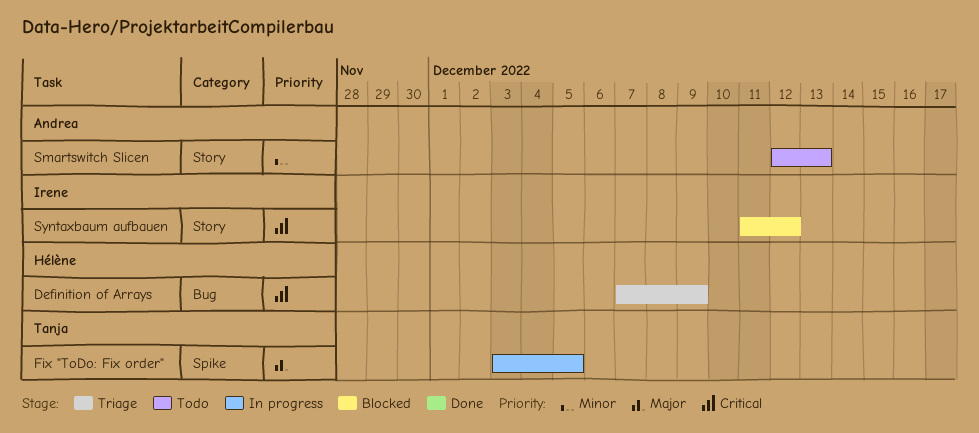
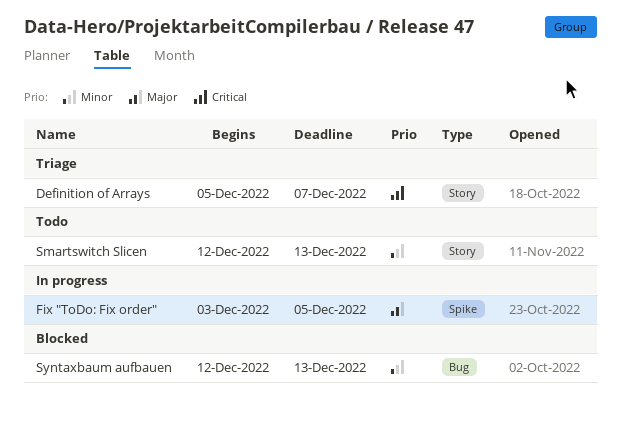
Definition of Arrays, label: Bug -> Story
Definition of Arrays, start: Dec 7 -> Dec 5
Definition of Arrays, due: Dec 9 -> Dec 7
Syntaxbaum aufbauen, priority: Critical -> Minor
Syntaxbaum aufbauen, label: Story -> Bug
Syntaxbaum aufbauen, start: Dec 11 -> Dec 12
Syntaxbaum aufbauen, due: Dec 12 -> Dec 13

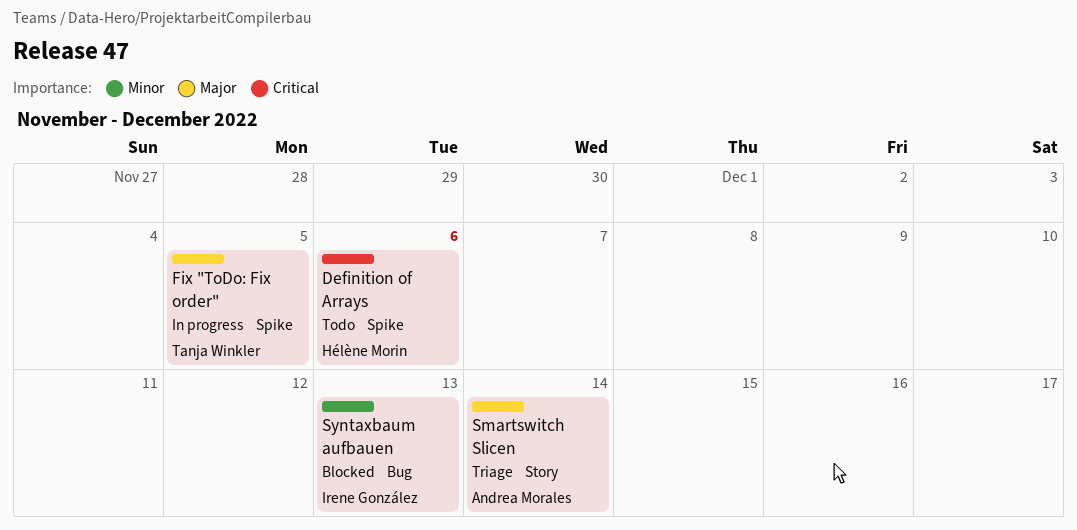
Definition of Arrays, status: Triage -> Todo
Definition of Arrays, label: Story -> Spike
Definition of Arrays, due: Dec 7 -> Dec 6
Smartswitch Slicen, status: Todo -> Triage
Smartswitch Slicen, priority: Minor -> Major
Smartswitch Slicen, due: Dec 13 -> Dec 14

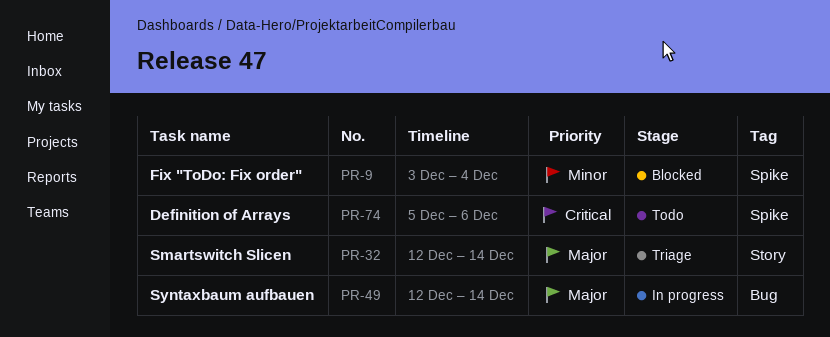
Fix "ToDo: Fix order", status: In progress -> Blocked
Fix "ToDo: Fix order", priority: Major -> Minor
Fix "ToDo: Fix order", due: Dec 5 -> Dec 4
Syntaxbaum aufbauen, status: Blocked -> In progress
Syntaxbaum aufbauen, priority: Minor -> Major
Syntaxbaum aufbauen, due: Dec 13 -> Dec 14

